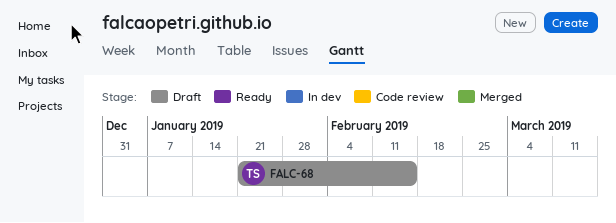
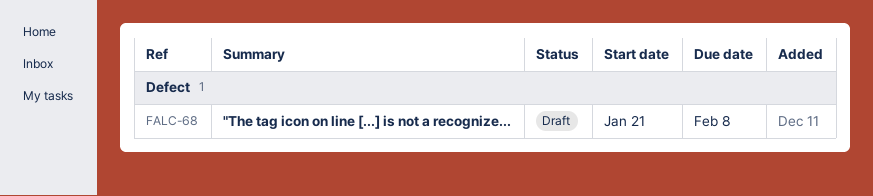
FALC-68, due: Feb 15 -> Feb 8

